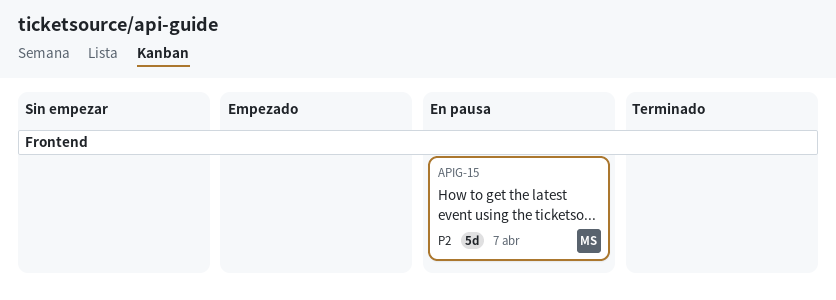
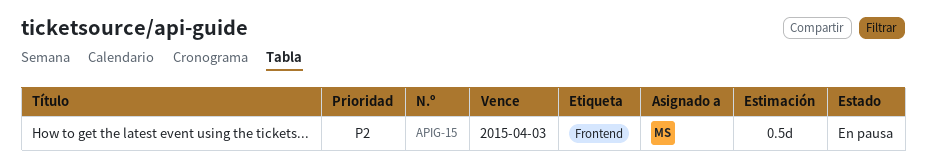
APIG-15, estimate: 5d -> 0.5d
APIG-15, due: Apr 7 -> Apr 3

